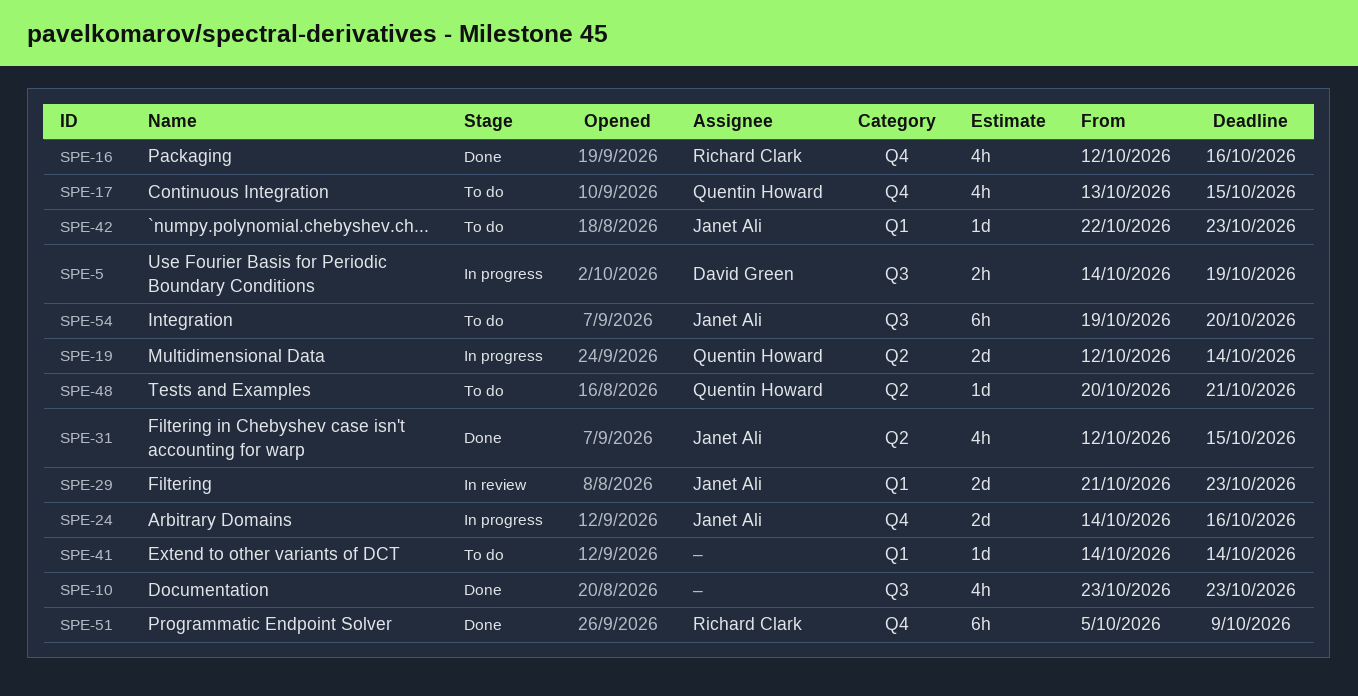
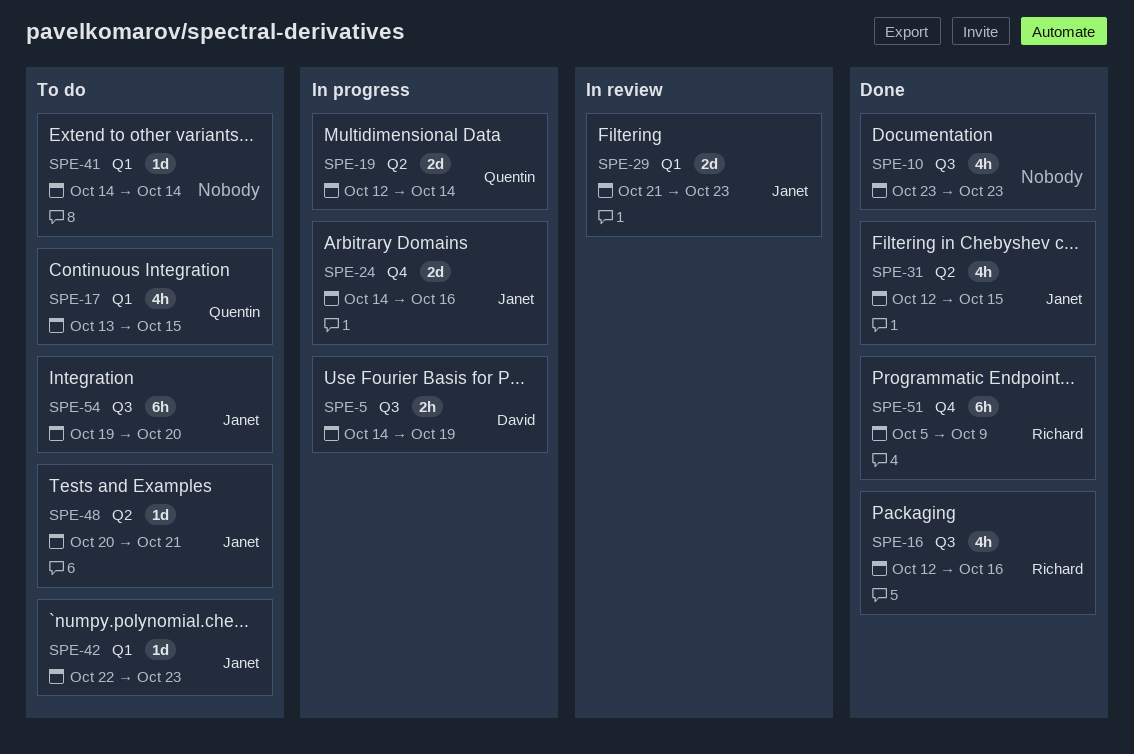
SPE-16, label: Q4 -> Q3
SPE-17, label: Q4 -> Q1
SPE-48, owner: Quentin Howard -> Janet Ali

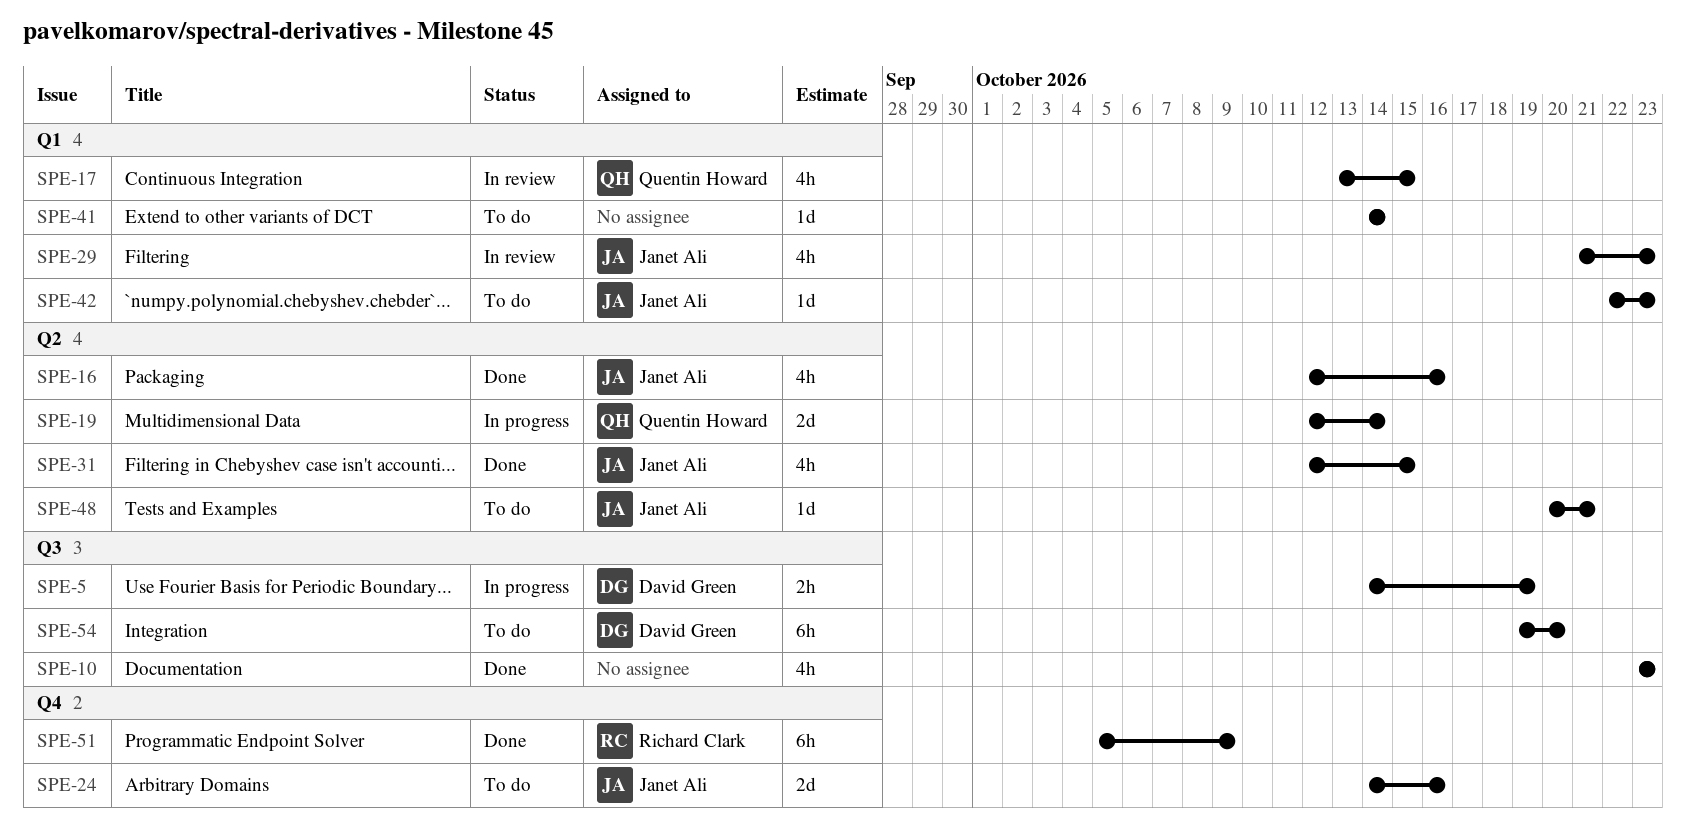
SPE-16, owner: Richard Clark -> Janet Ali
SPE-16, label: Q3 -> Q2
SPE-17, status: To do -> In review
SPE-24, status: In progress -> To do
SPE-29, estimate: 2d -> 4h
SPE-54, owner: Janet Ali -> David Green

